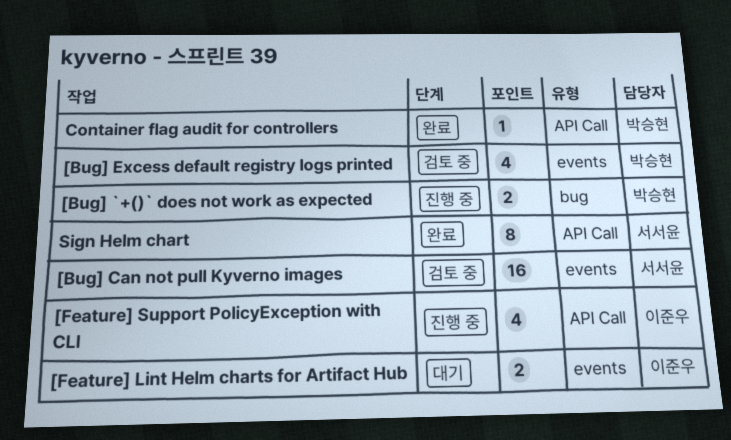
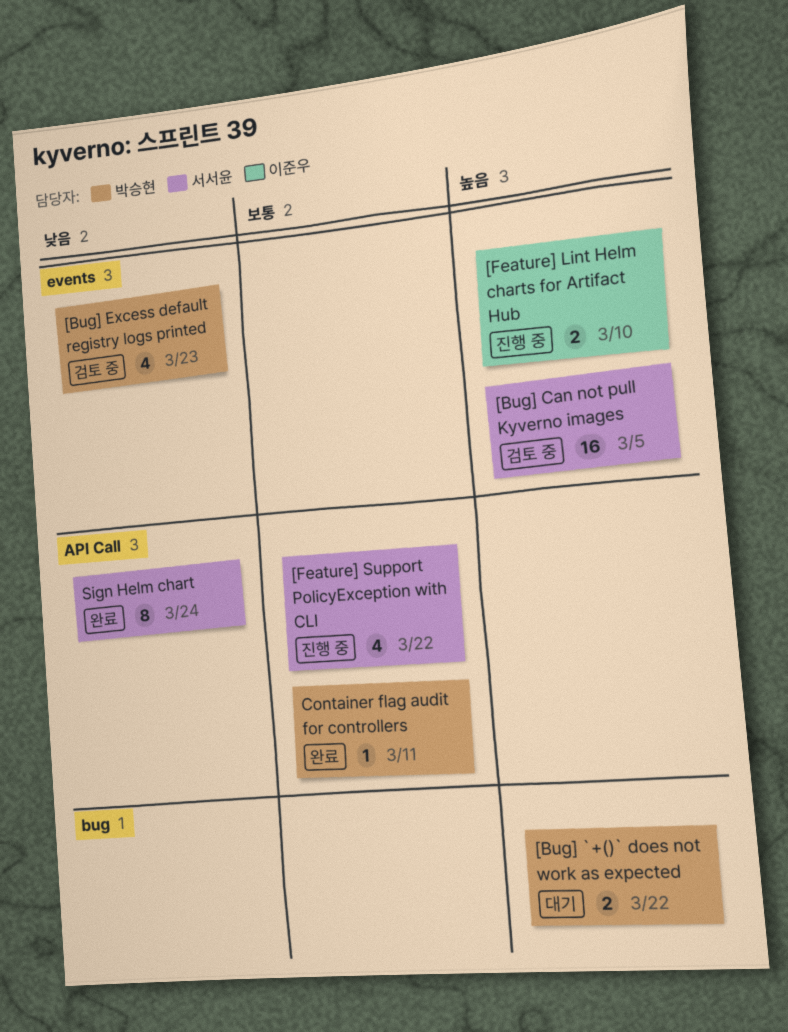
[Bug] `+()` does not work as expected, status: 진행 중 -> 대기
[Feature] Lint Helm charts for Artifact Hub, status: 대기 -> 진행 중
[Feature] Support PolicyException with CLI, owner: 이준우 -> 서서윤

